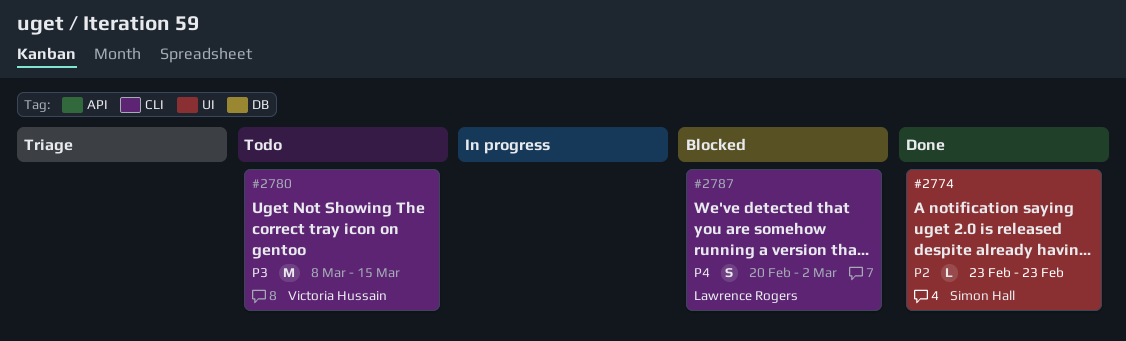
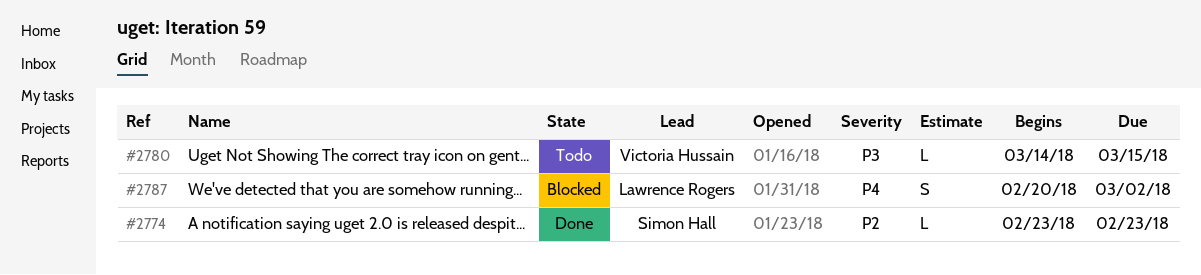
#2780, estimate: M -> L
#2780, start: Mar 8 -> Mar 14

